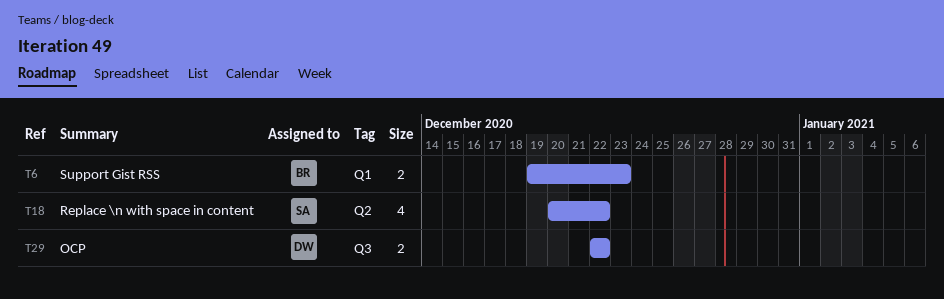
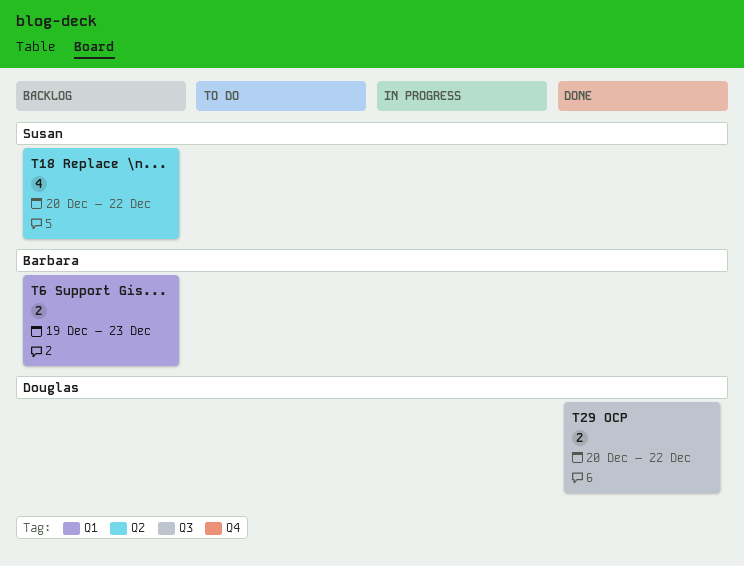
T29, start: Dec 22 -> Dec 20

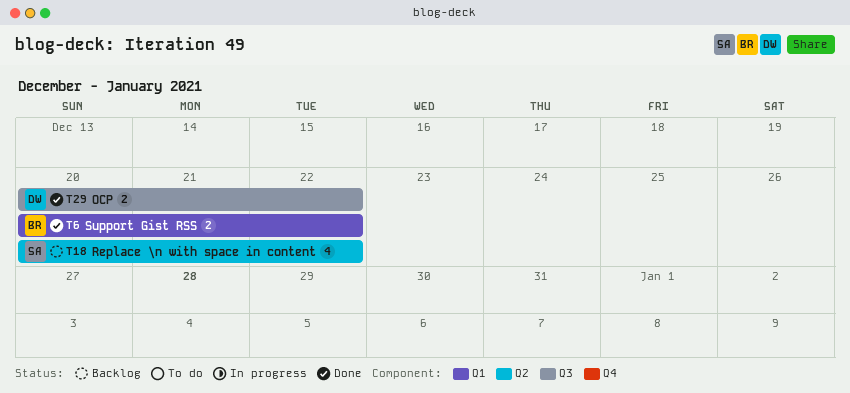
T6, status: Backlog -> Done
T6, start: Dec 19 -> Dec 20
T6, due: Dec 23 -> Dec 22

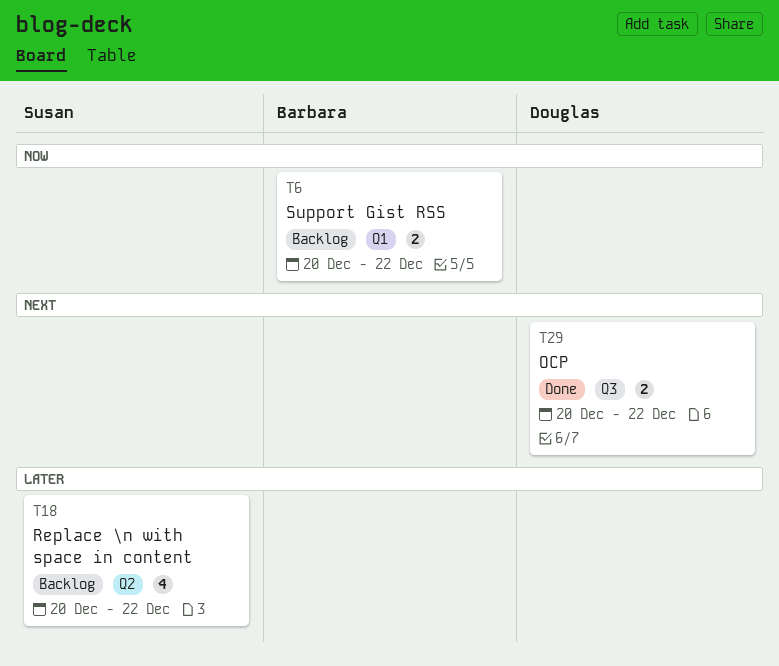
T6, status: Done -> Backlog

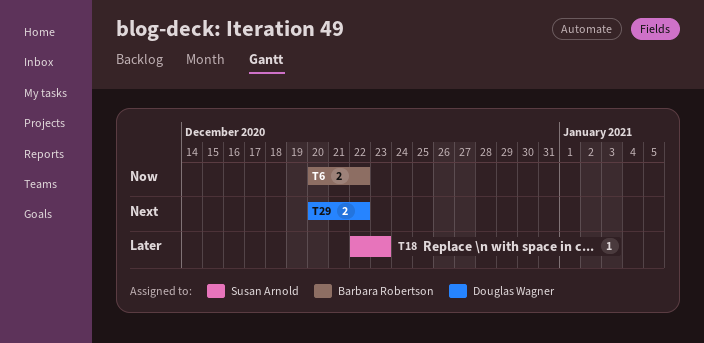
T18, estimate: 4 -> 1
T18, start: Dec 20 -> Dec 22
T18, due: Dec 22 -> Dec 23

